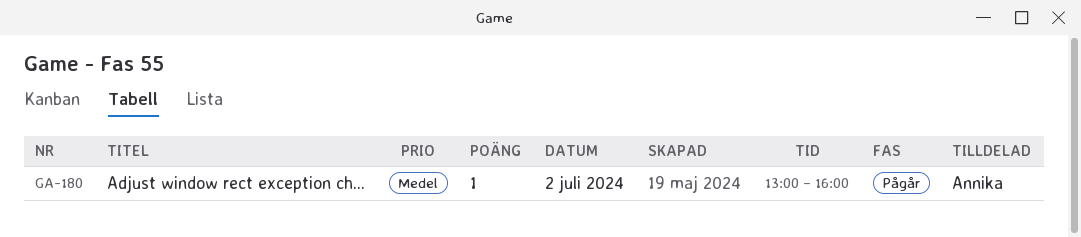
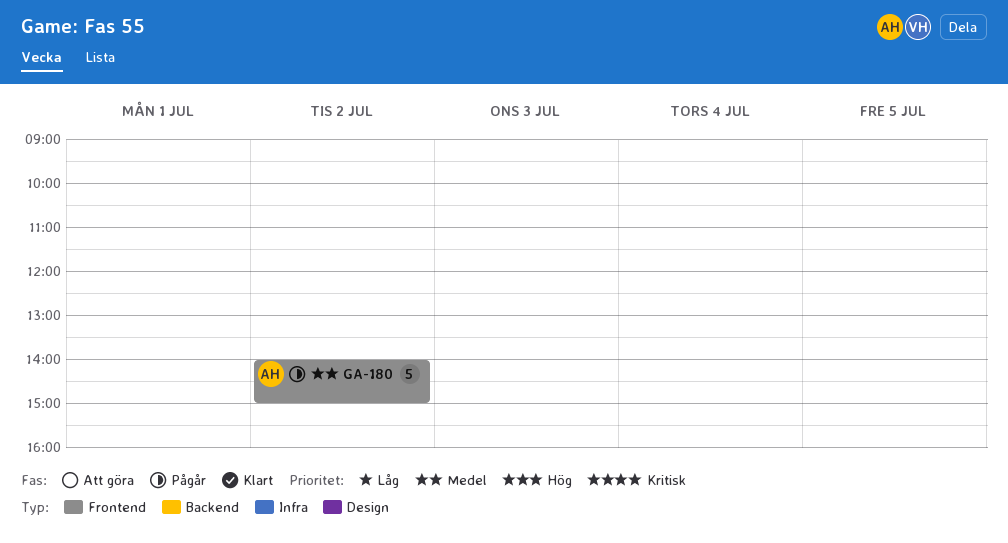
GA-180, estimate: 1 -> 5
GA-180, begins: 13:00 -> 14:00
GA-180, ends: 16:00 -> 15:00

